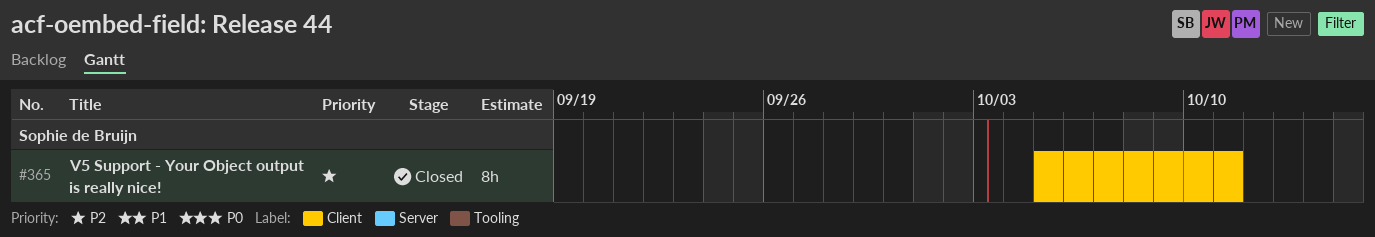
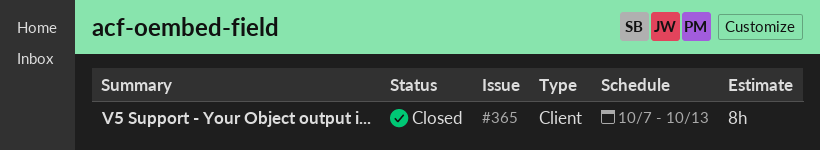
#365, start: Oct 5 -> Oct 7
#365, due: Oct 11 -> Oct 13

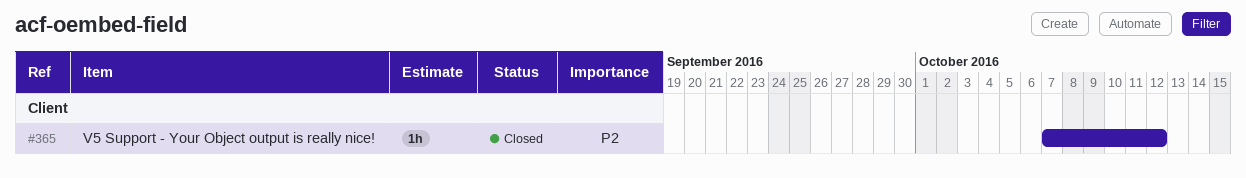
#365, estimate: 8h -> 1h
#365, due: Oct 13 -> Oct 12

